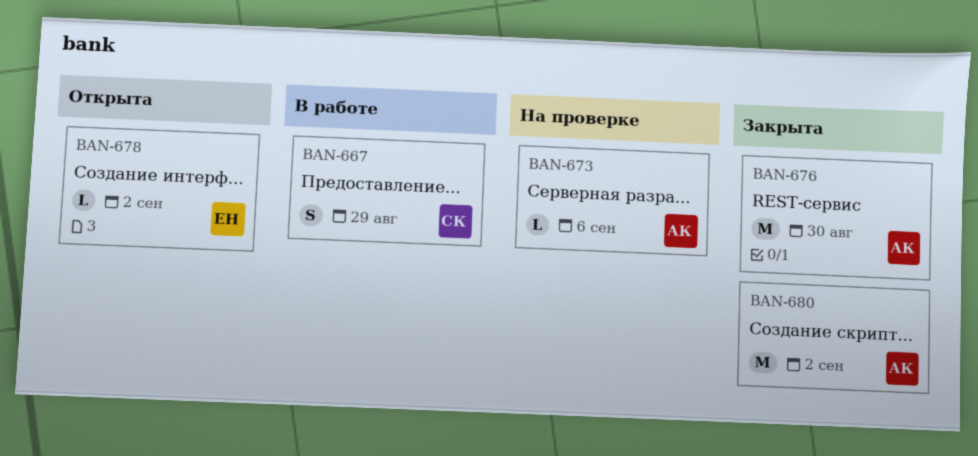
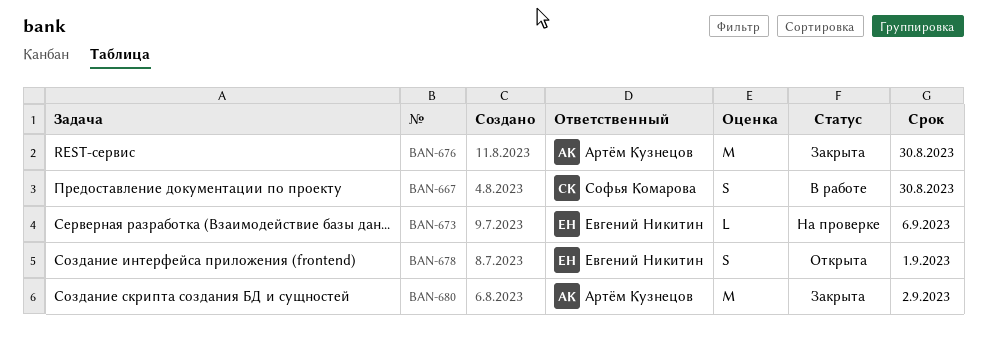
BAN-667, due: Aug 29 -> Aug 30
BAN-673, owner: Артём Кузнецов -> Евгений Никитин
BAN-678, estimate: L -> S
BAN-678, due: Sep 2 -> Sep 1

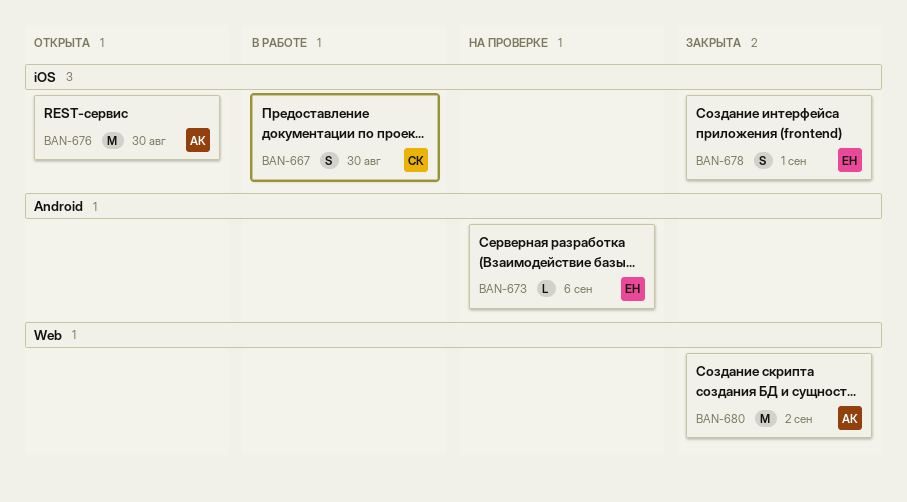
BAN-676, status: Закрыта -> Открыта
BAN-678, status: Открыта -> Закрыта

